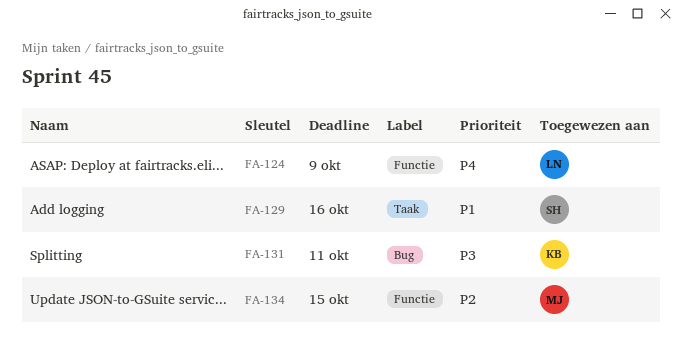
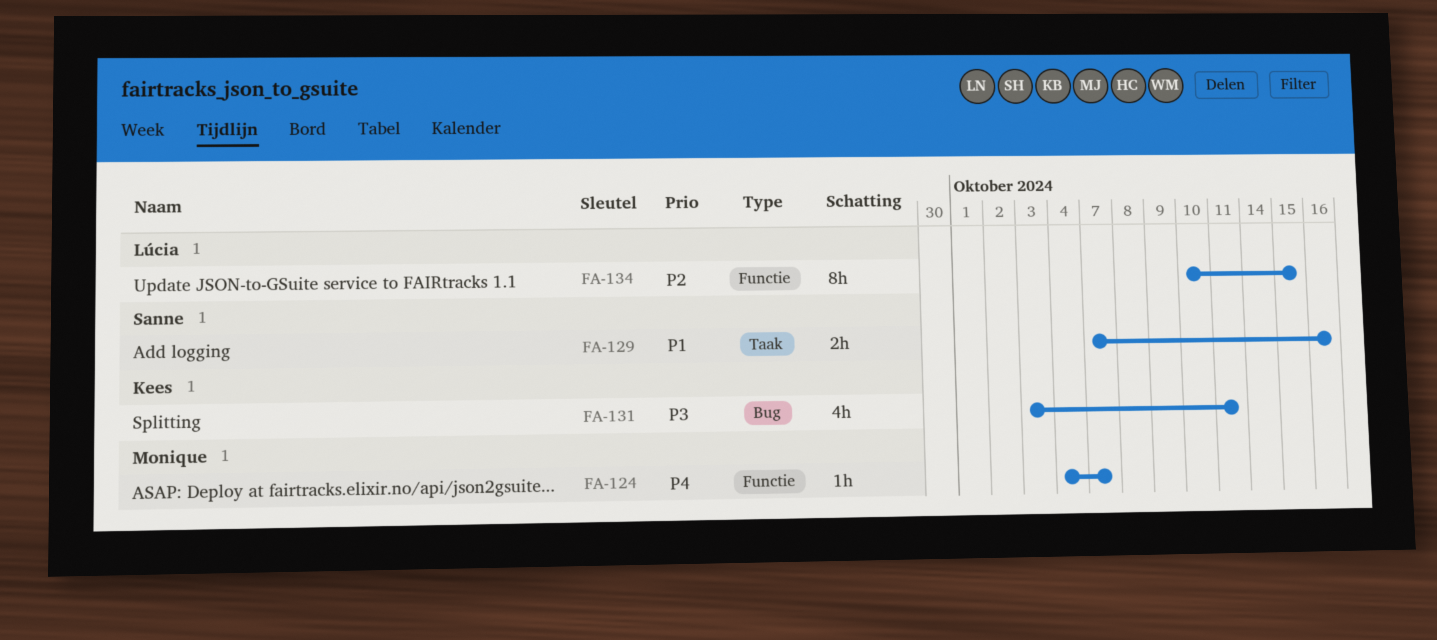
FA-124, owner: Lúcia -> Monique
FA-124, due: Oct 9 -> Oct 7
FA-134, owner: Monique -> Lúcia

